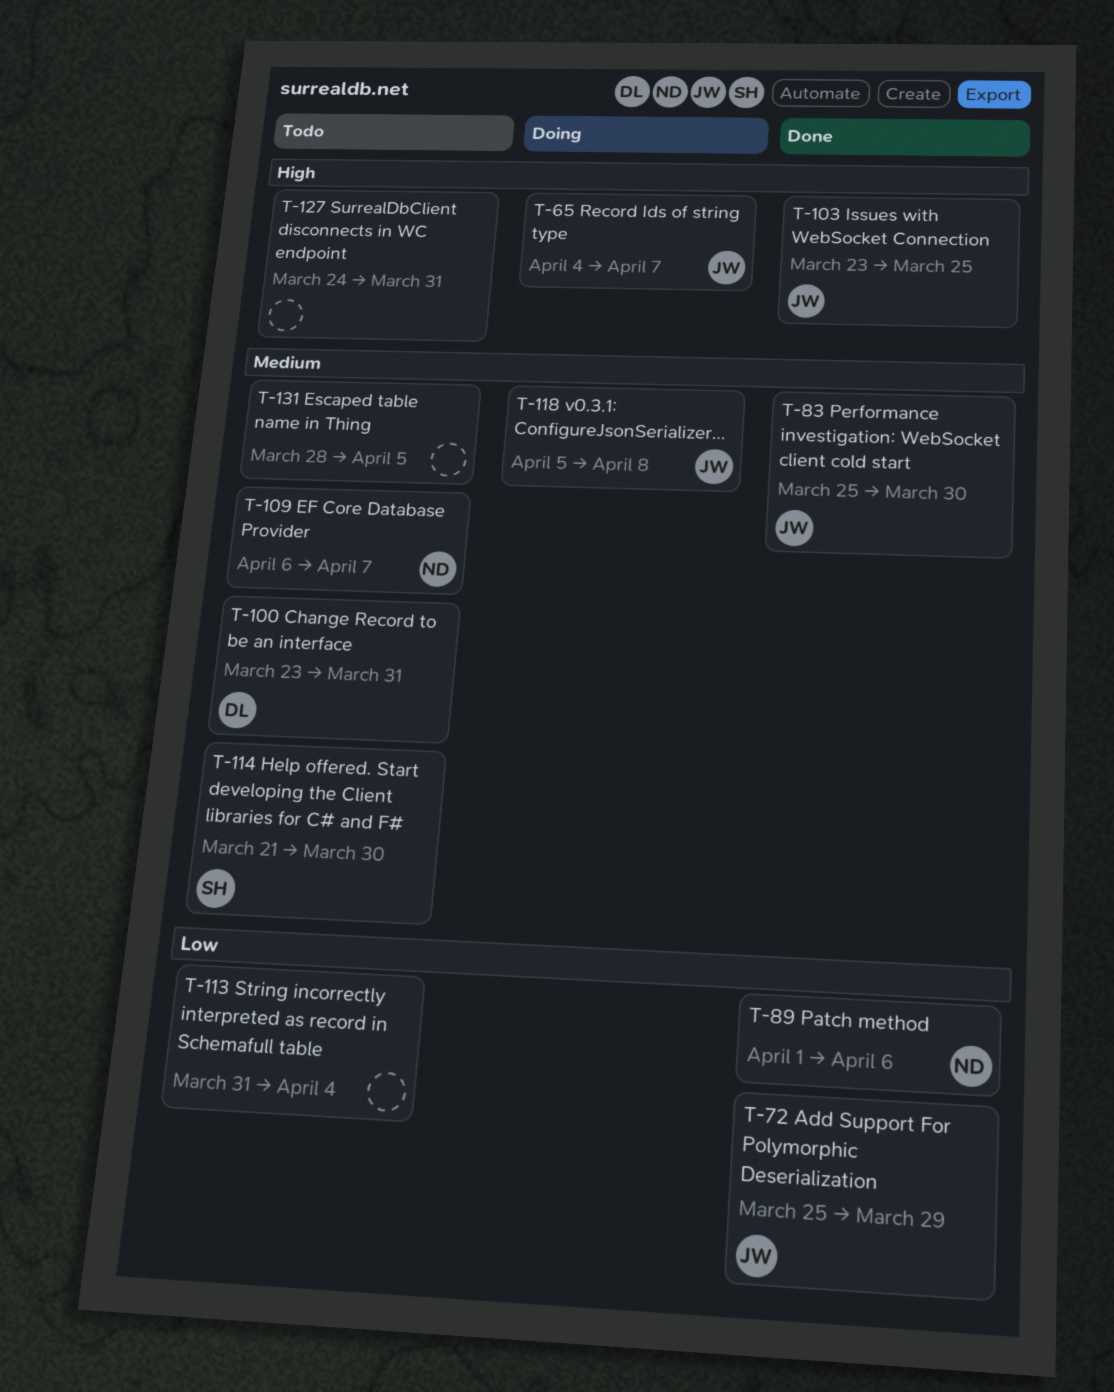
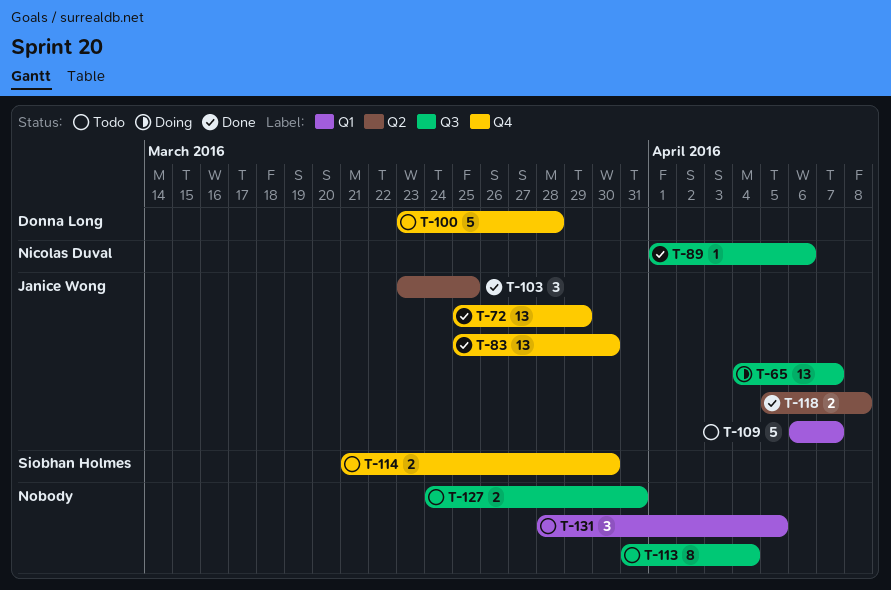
T-100, due: Mar 31 -> Mar 28
T-109, owner: Nicolas Duval -> Janice Wong
T-118, status: Doing -> Done

